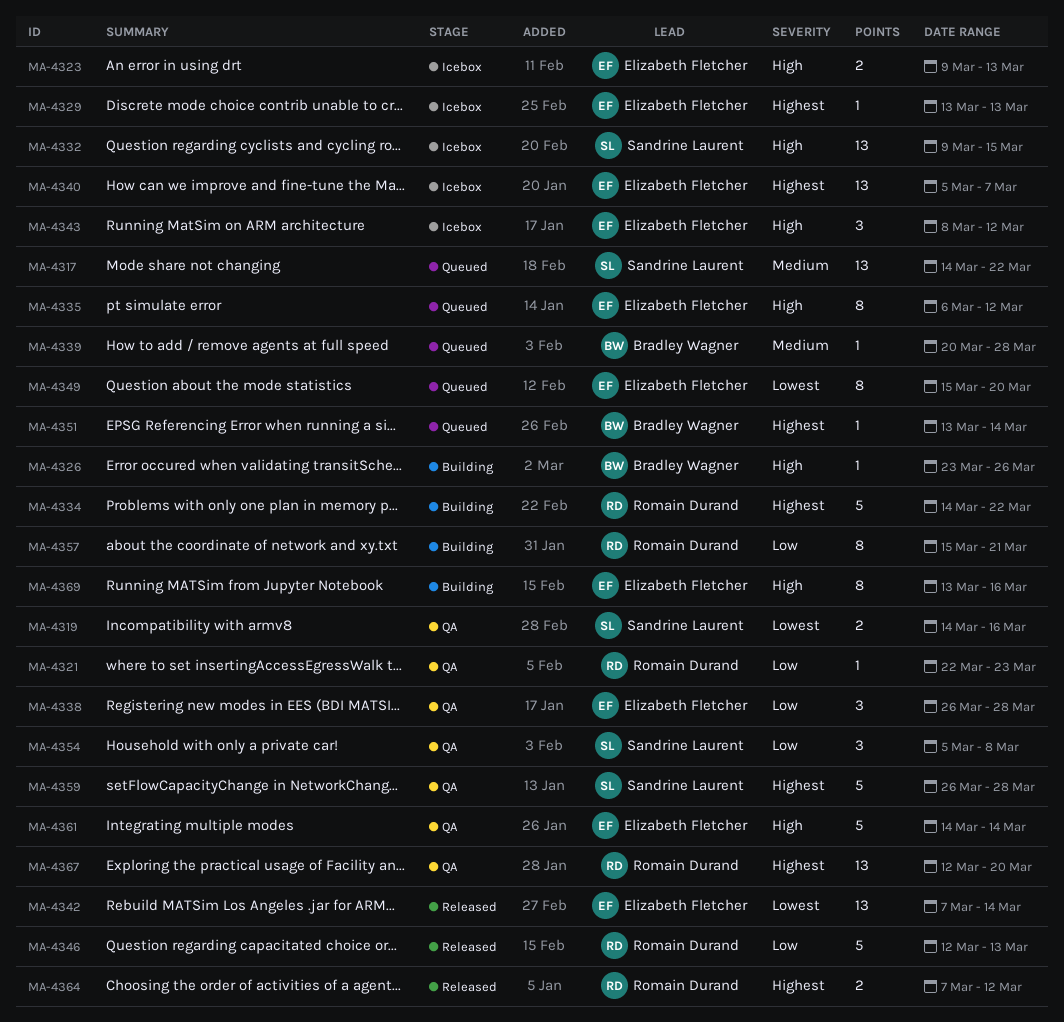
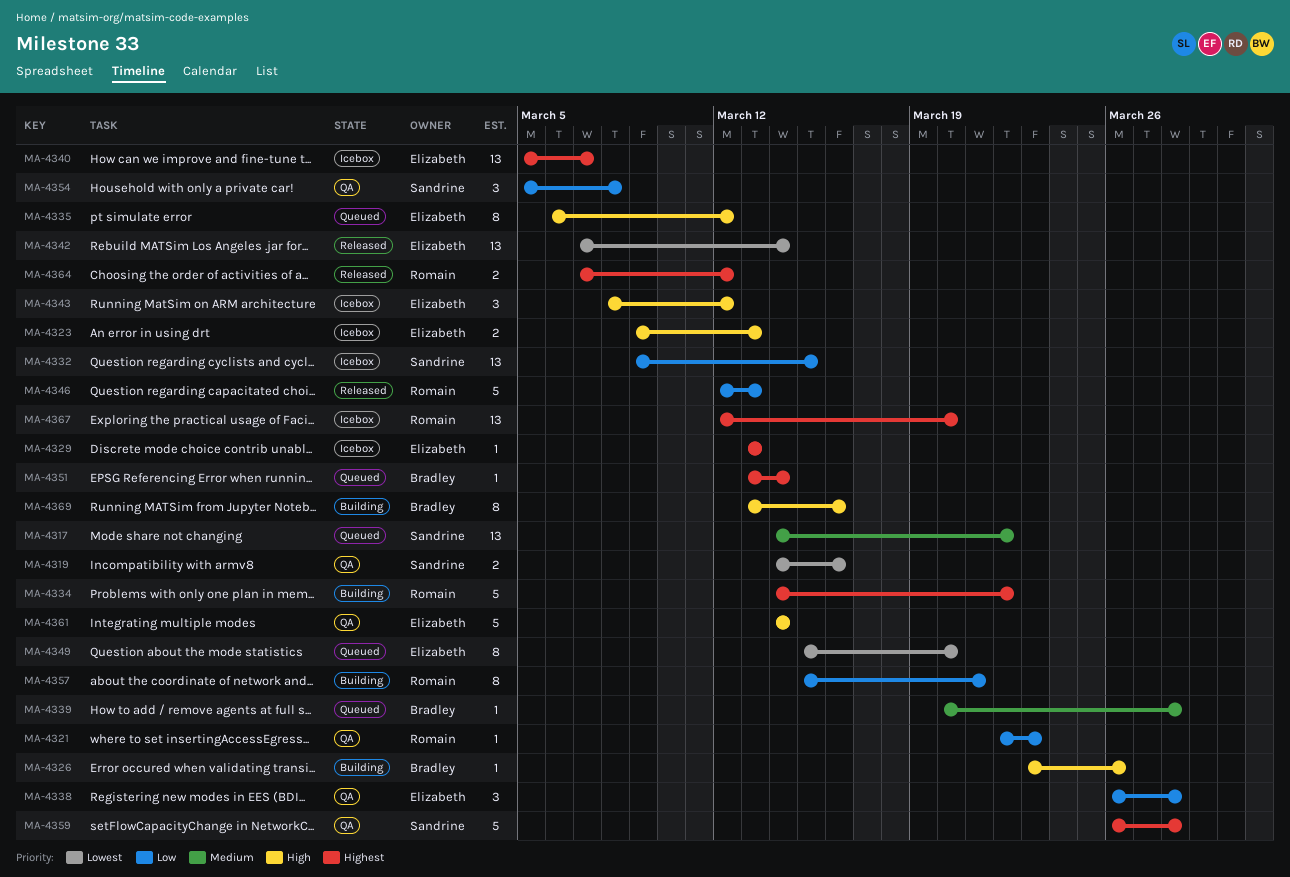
MA-4332, priority: High -> Low
MA-4367, status: QA -> Icebox
MA-4369, owner: Elizabeth Fletcher -> Bradley Wagner

